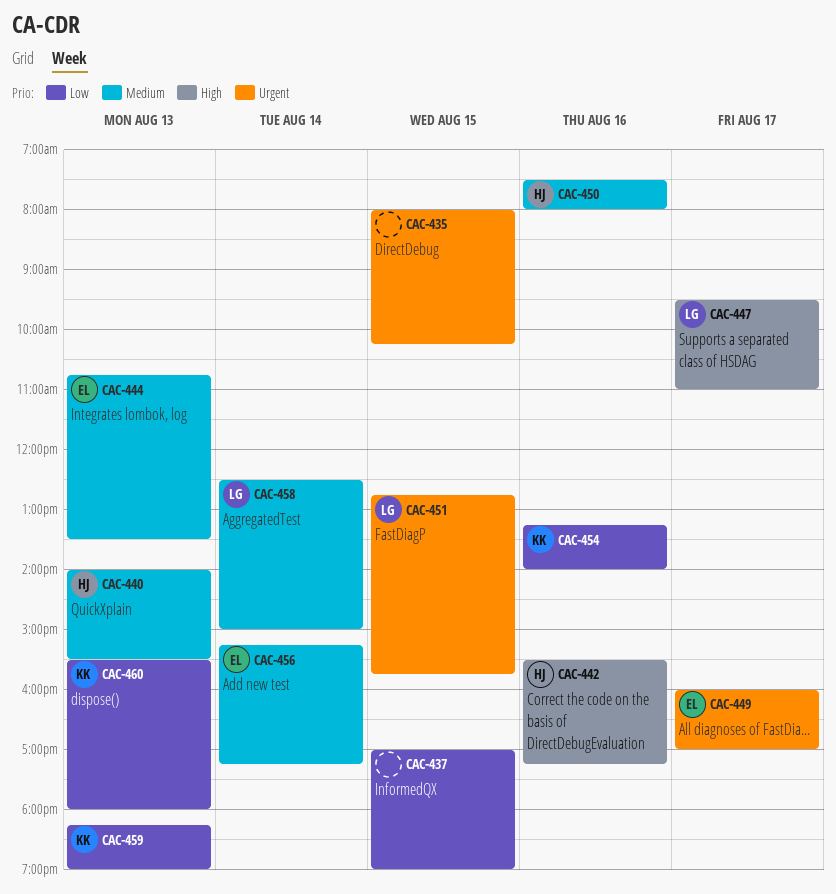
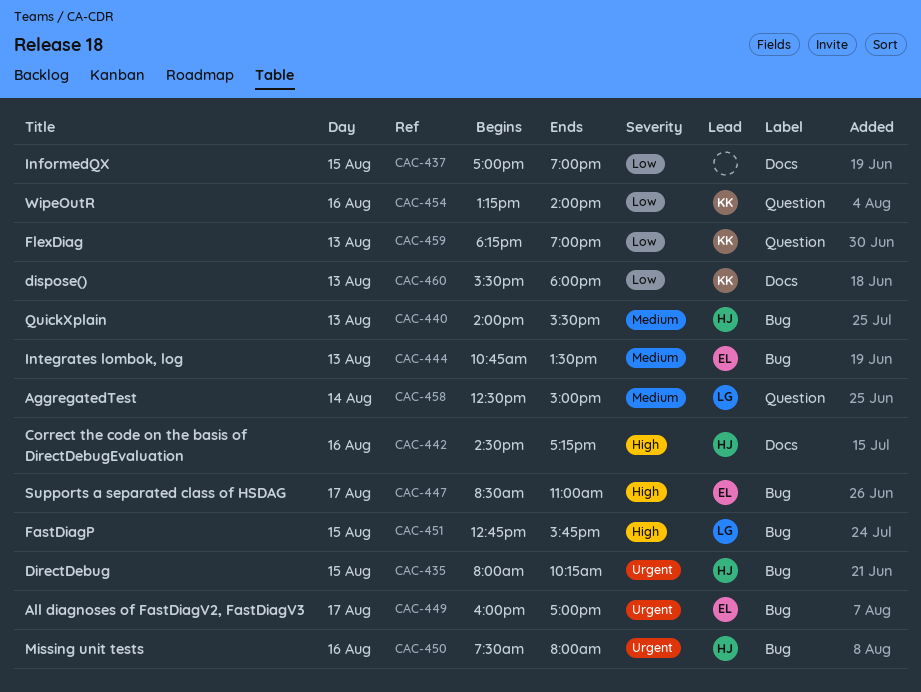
CAC-435, owner: none -> HJ
CAC-442, begins: 15:30 -> 14:30
CAC-447, owner: LG -> EL
CAC-447, begins: 09:30 -> 08:30
CAC-450, priority: Medium -> Urgent
CAC-451, priority: Urgent -> High
CAC-456: present -> none

